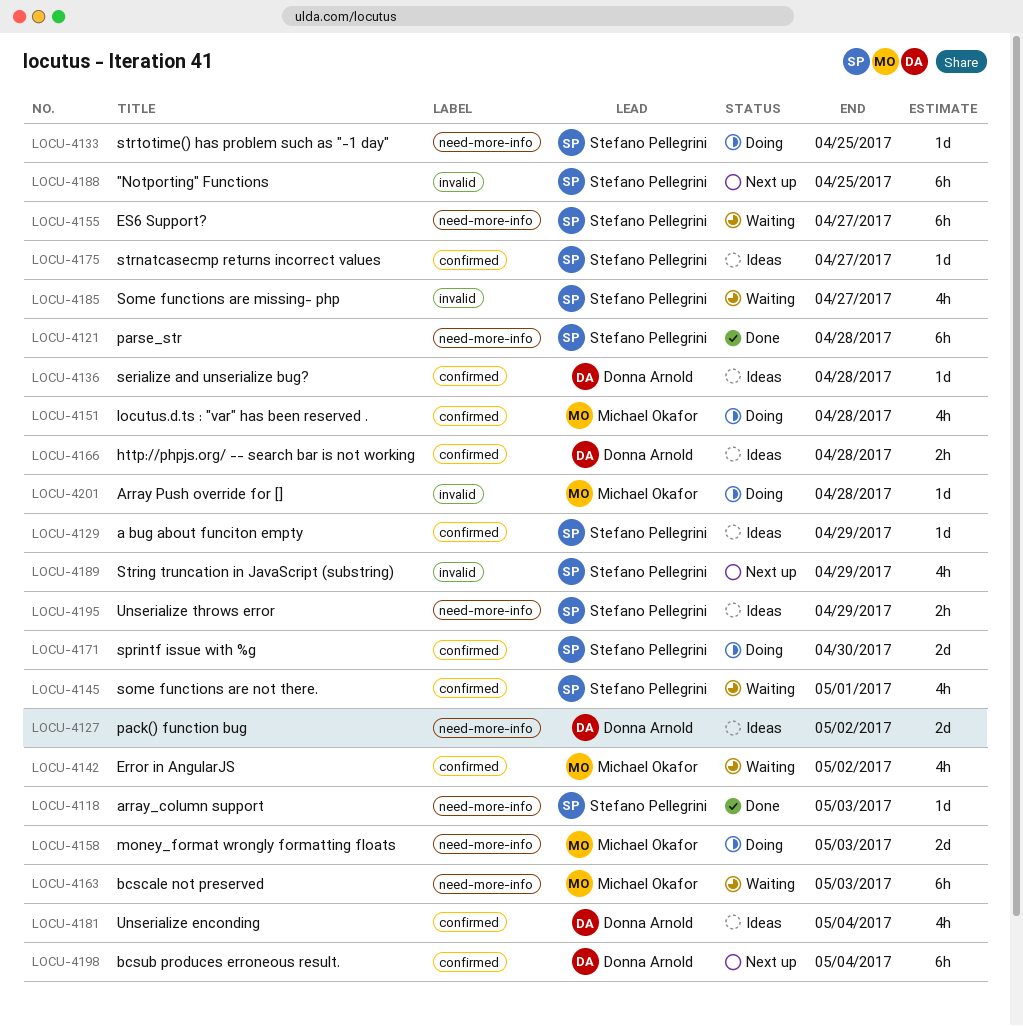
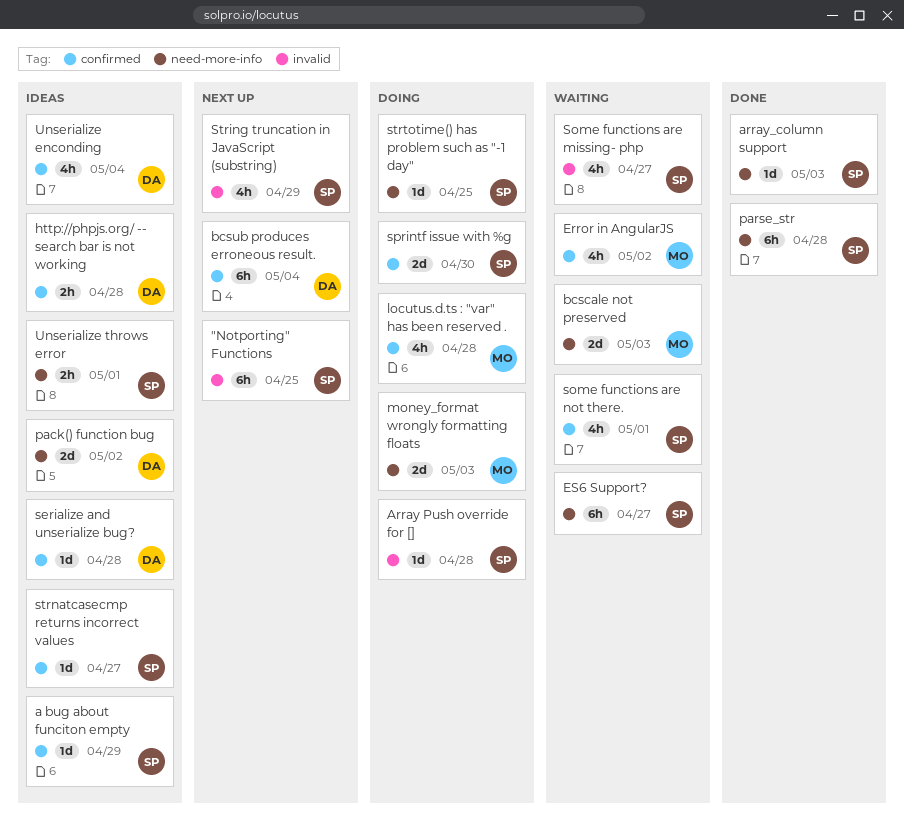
Array Push override for [], owner: Michael Okafor -> Stefano Pellegrini
bcscale not preserved, estimate: 6h -> 2d
Unserialize throws error, due: Apr 29 -> May 1

